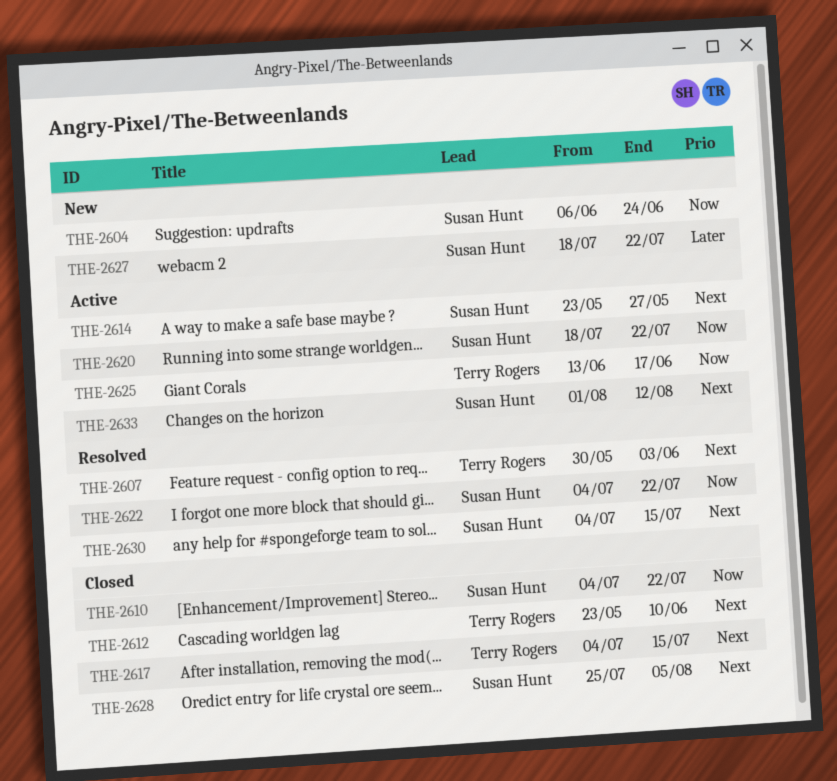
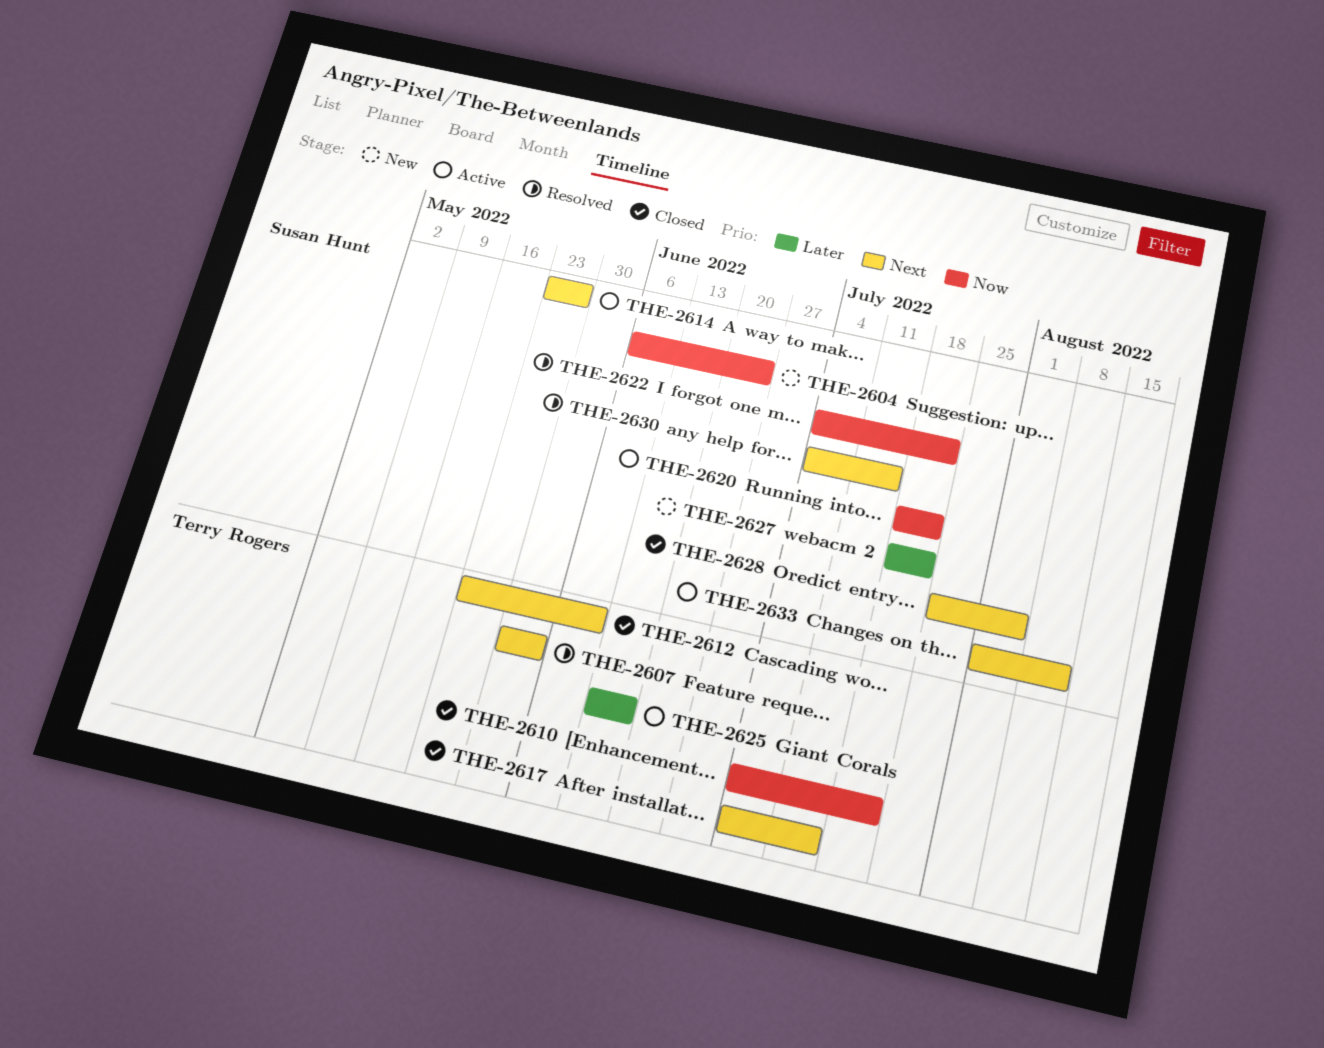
THE-2610, owner: Susan Hunt -> Terry Rogers
THE-2625, priority: Now -> Later

